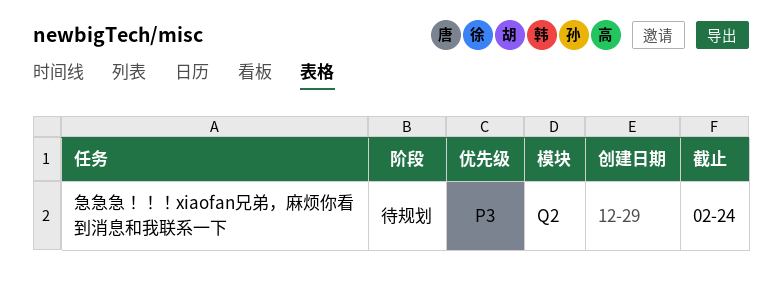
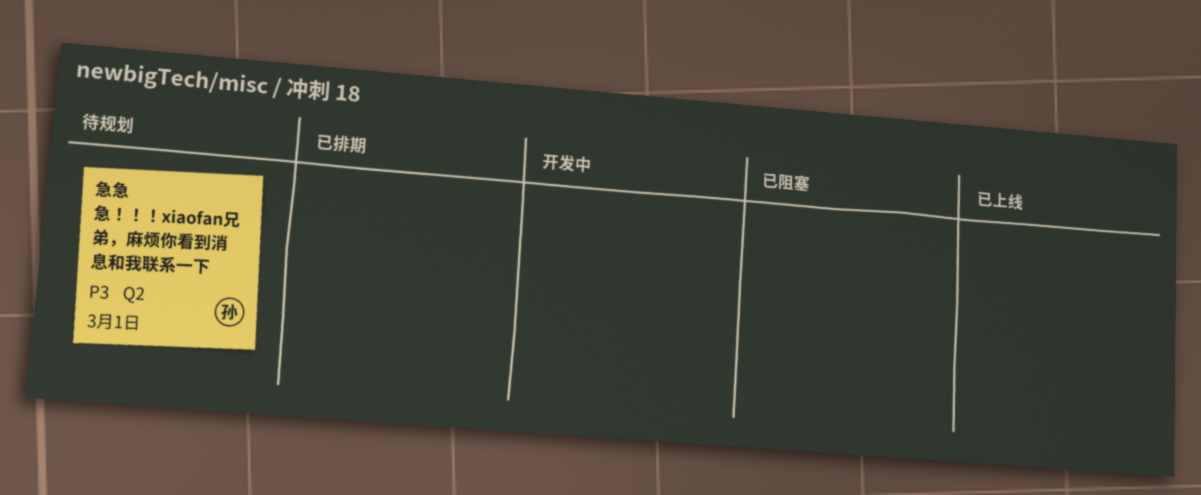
急急急！！！xiaofan兄弟，麻烦你看到消息和我联系一下, due: Feb 24 -> Mar 1

